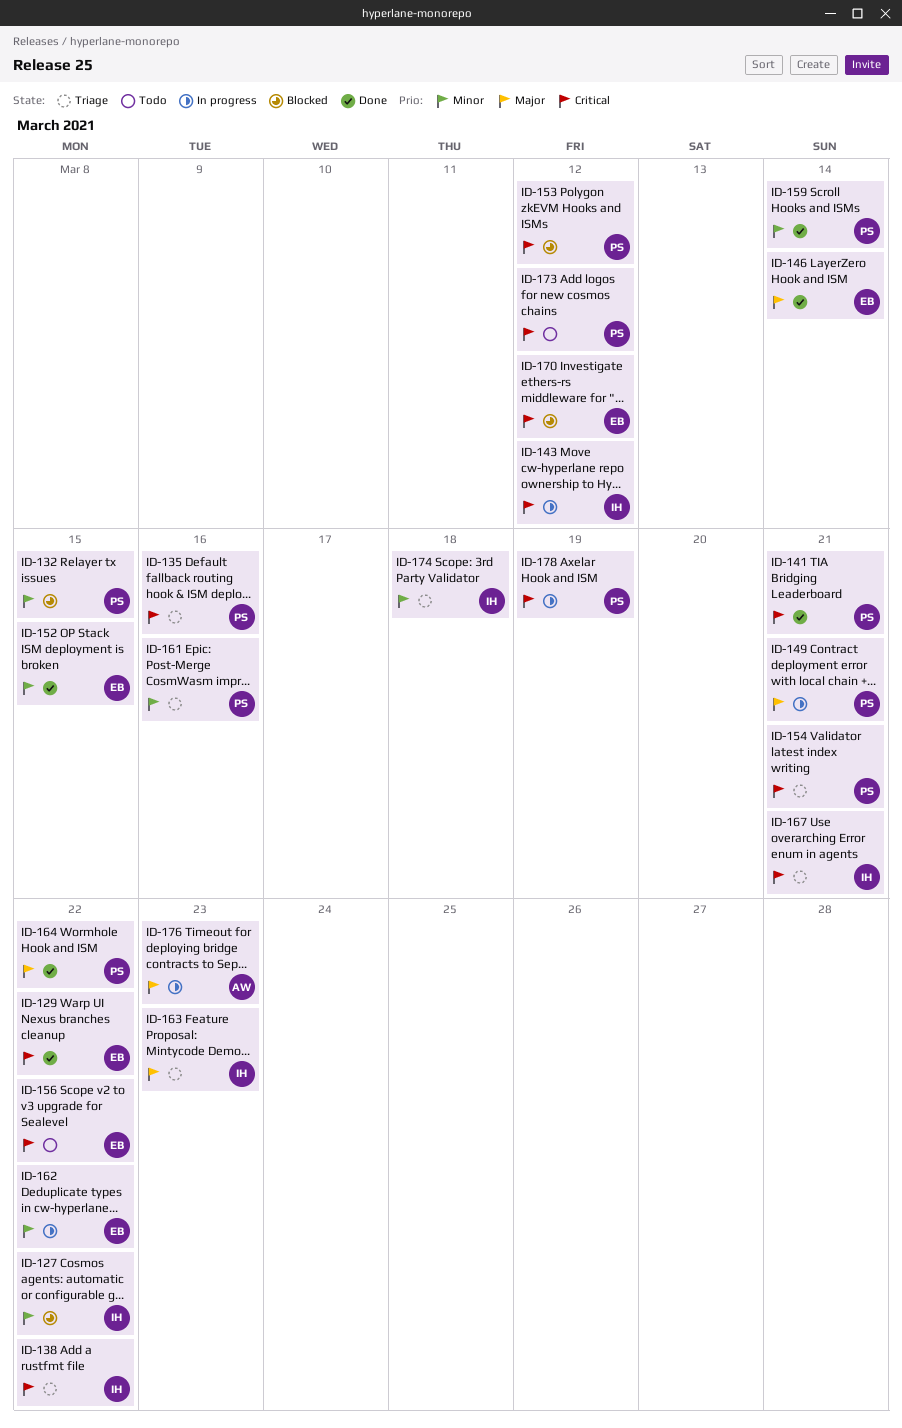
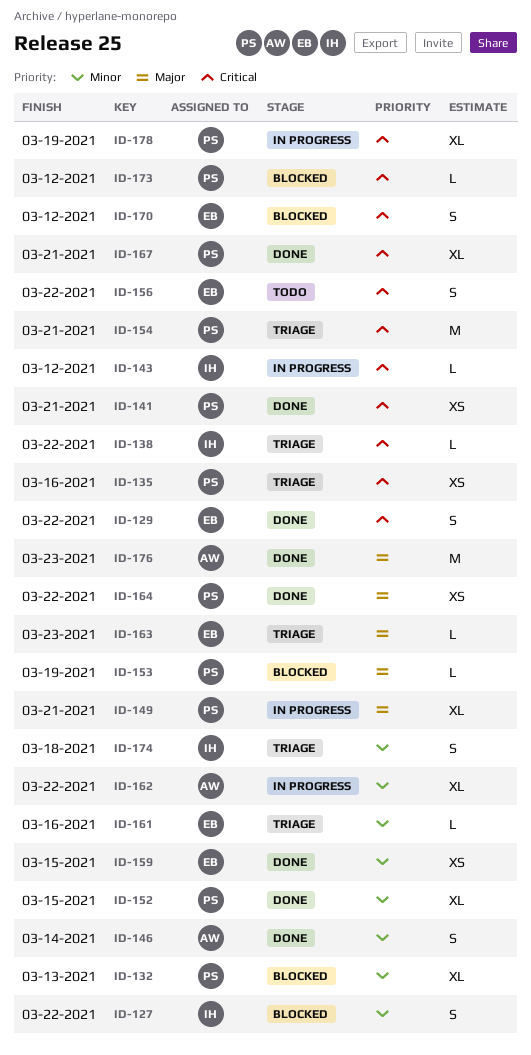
ID-132, due: Mar 15 -> Mar 13
ID-146, owner: EB -> AW
ID-146, priority: Major -> Minor
ID-152, owner: EB -> PS
ID-153, priority: Critical -> Major
ID-153, due: Mar 12 -> Mar 19
ID-159, owner: PS -> EB
ID-159, due: Mar 14 -> Mar 15
ID-161, owner: PS -> EB
ID-162, owner: EB -> AW
ID-163, owner: IH -> EB
ID-167, status: Triage -> Done
ID-167, owner: IH -> PS
ID-173, status: Todo -> Blocked
ID-176, status: In progress -> Done

